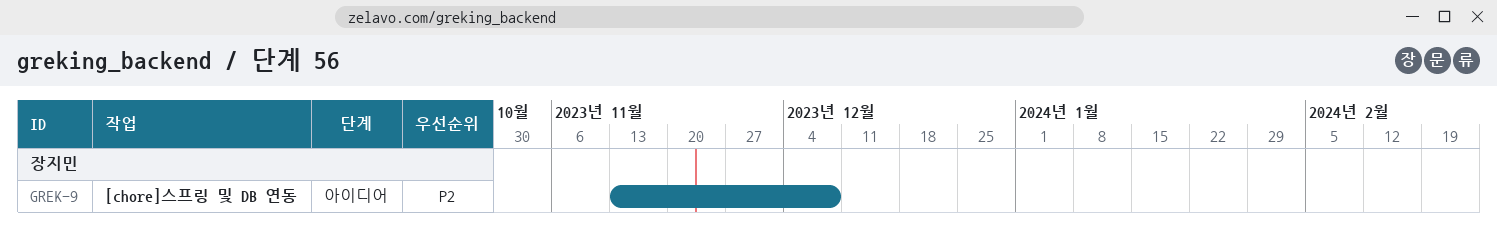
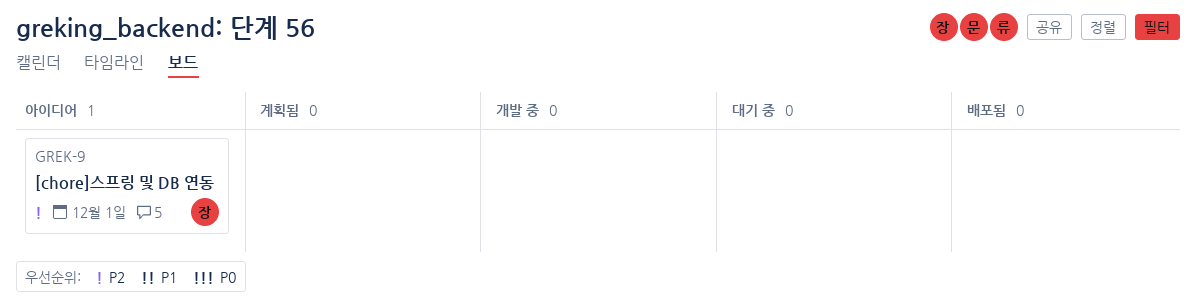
GREK-9, due: Dec 8 -> Dec 1

